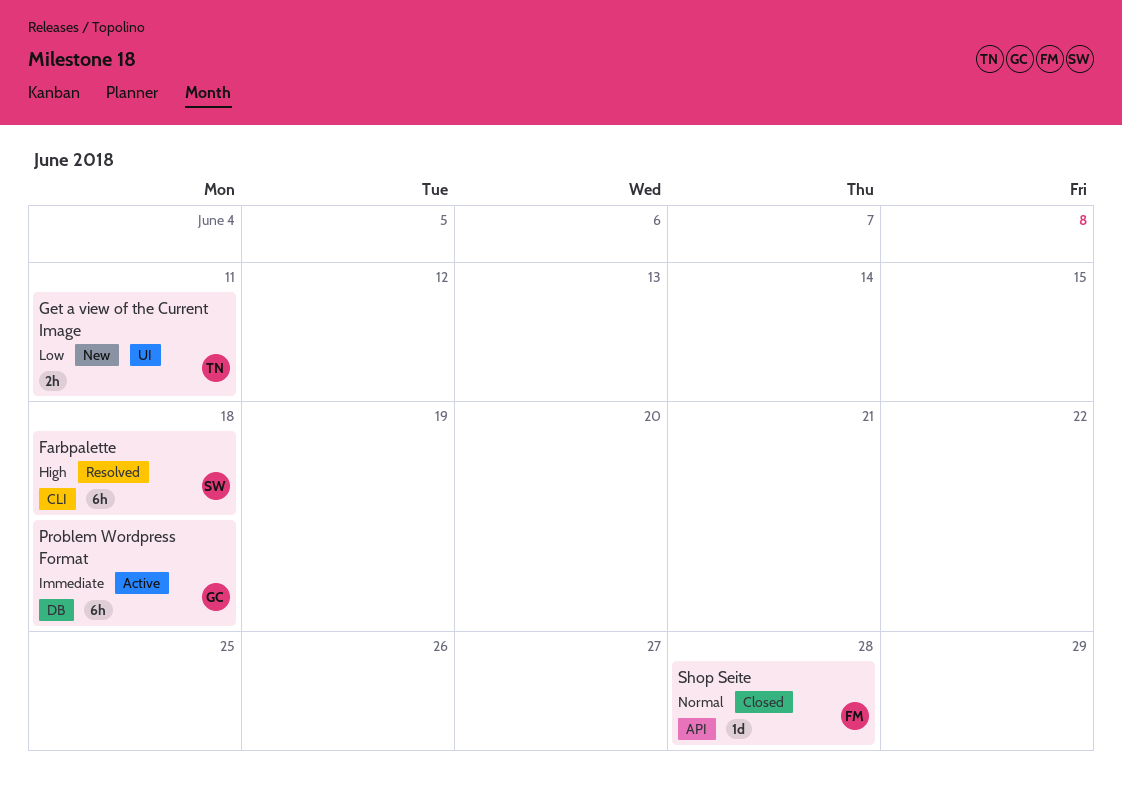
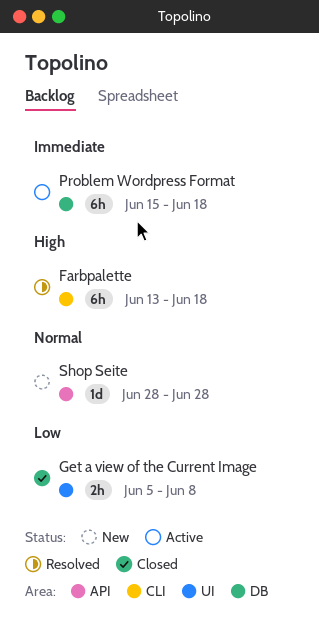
Get a view of the Current Image, status: New -> Closed
Get a view of the Current Image, due: Jun 11 -> Jun 8
Shop Seite, status: Closed -> New

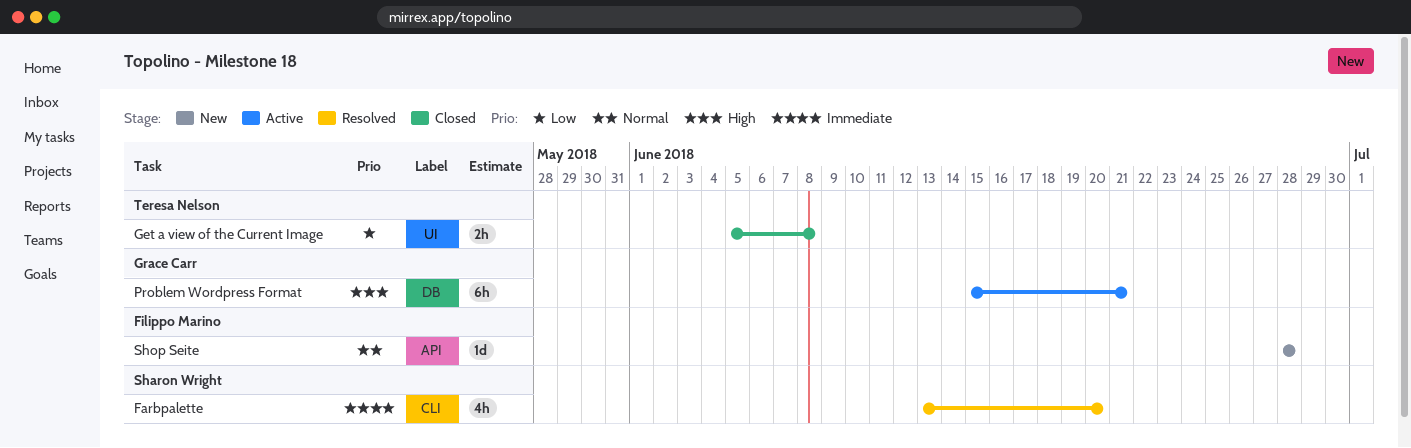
Farbpalette, priority: High -> Immediate
Farbpalette, estimate: 6h -> 4h
Farbpalette, due: Jun 18 -> Jun 20
Problem Wordpress Format, priority: Immediate -> High
Problem Wordpress Format, due: Jun 18 -> Jun 21

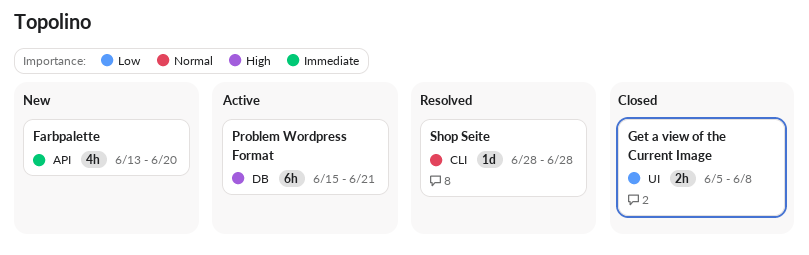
Farbpalette, status: Resolved -> New
Farbpalette, label: CLI -> API
Shop Seite, status: New -> Resolved
Shop Seite, label: API -> CLI

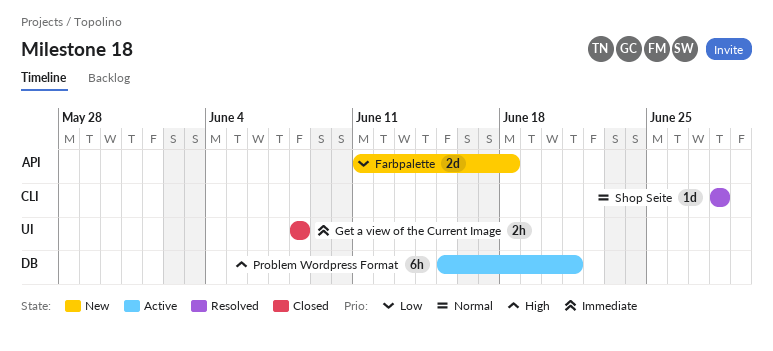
Farbpalette, priority: Immediate -> Low
Farbpalette, estimate: 4h -> 2d
Farbpalette, start: Jun 13 -> Jun 11
Farbpalette, due: Jun 20 -> Jun 18
Get a view of the Current Image, priority: Low -> Immediate
Get a view of the Current Image, start: Jun 5 -> Jun 8

